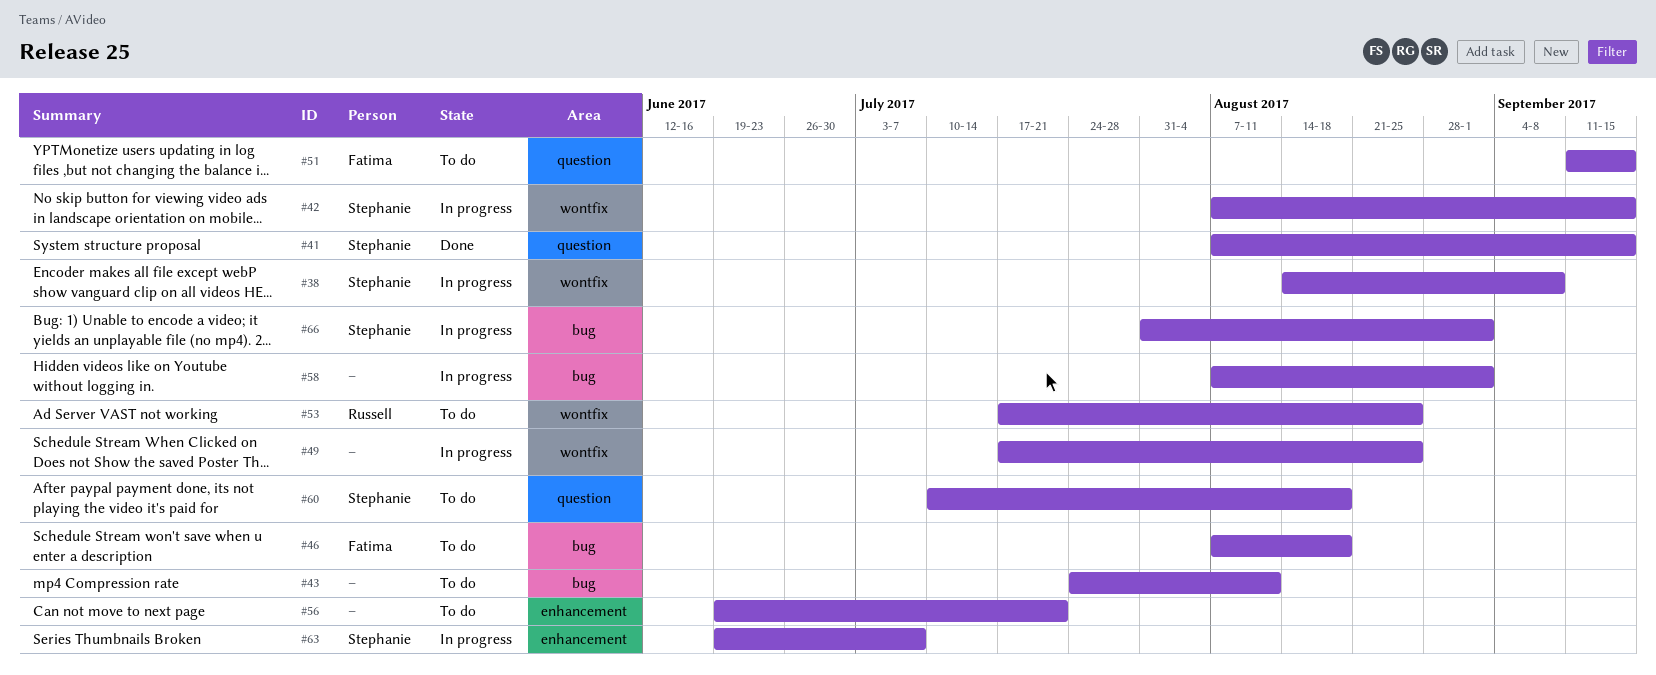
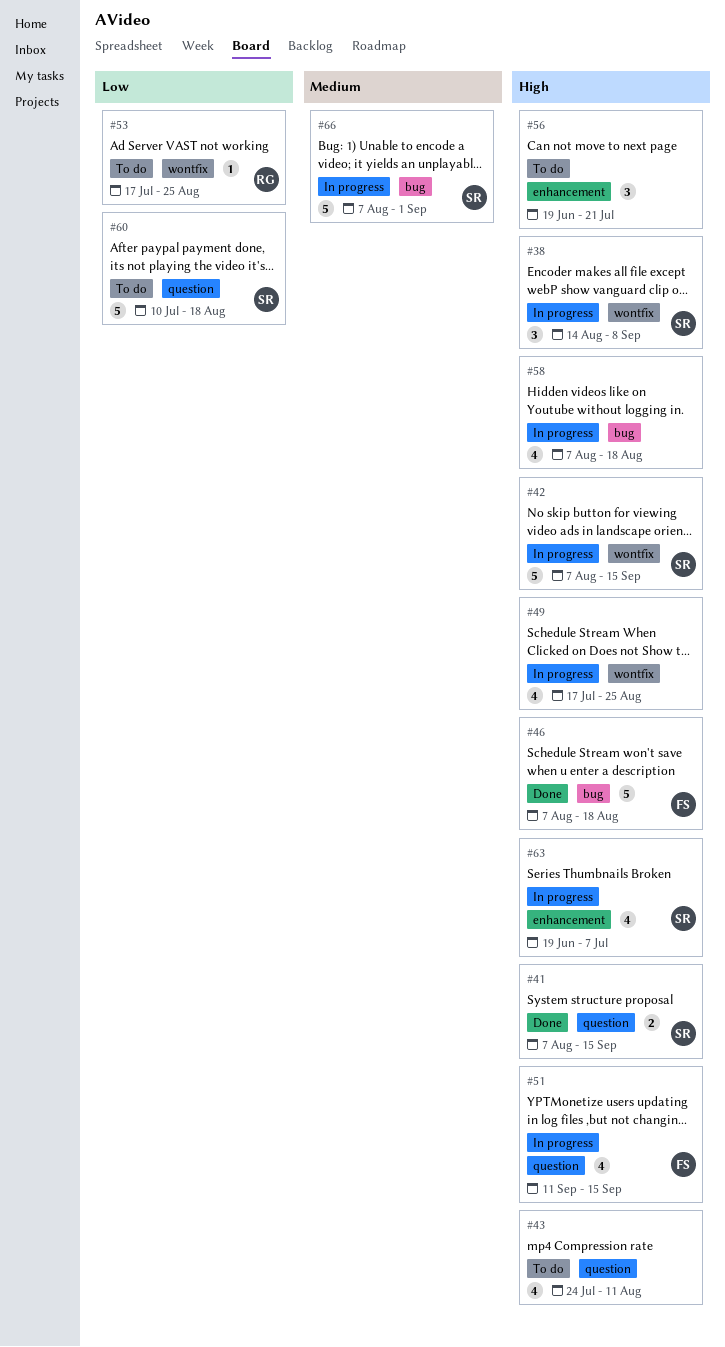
#43, label: bug -> question
#46, status: To do -> Done
#51, status: To do -> In progress
#58, due: Sep 1 -> Aug 18
#66, start: Jul 31 -> Aug 7

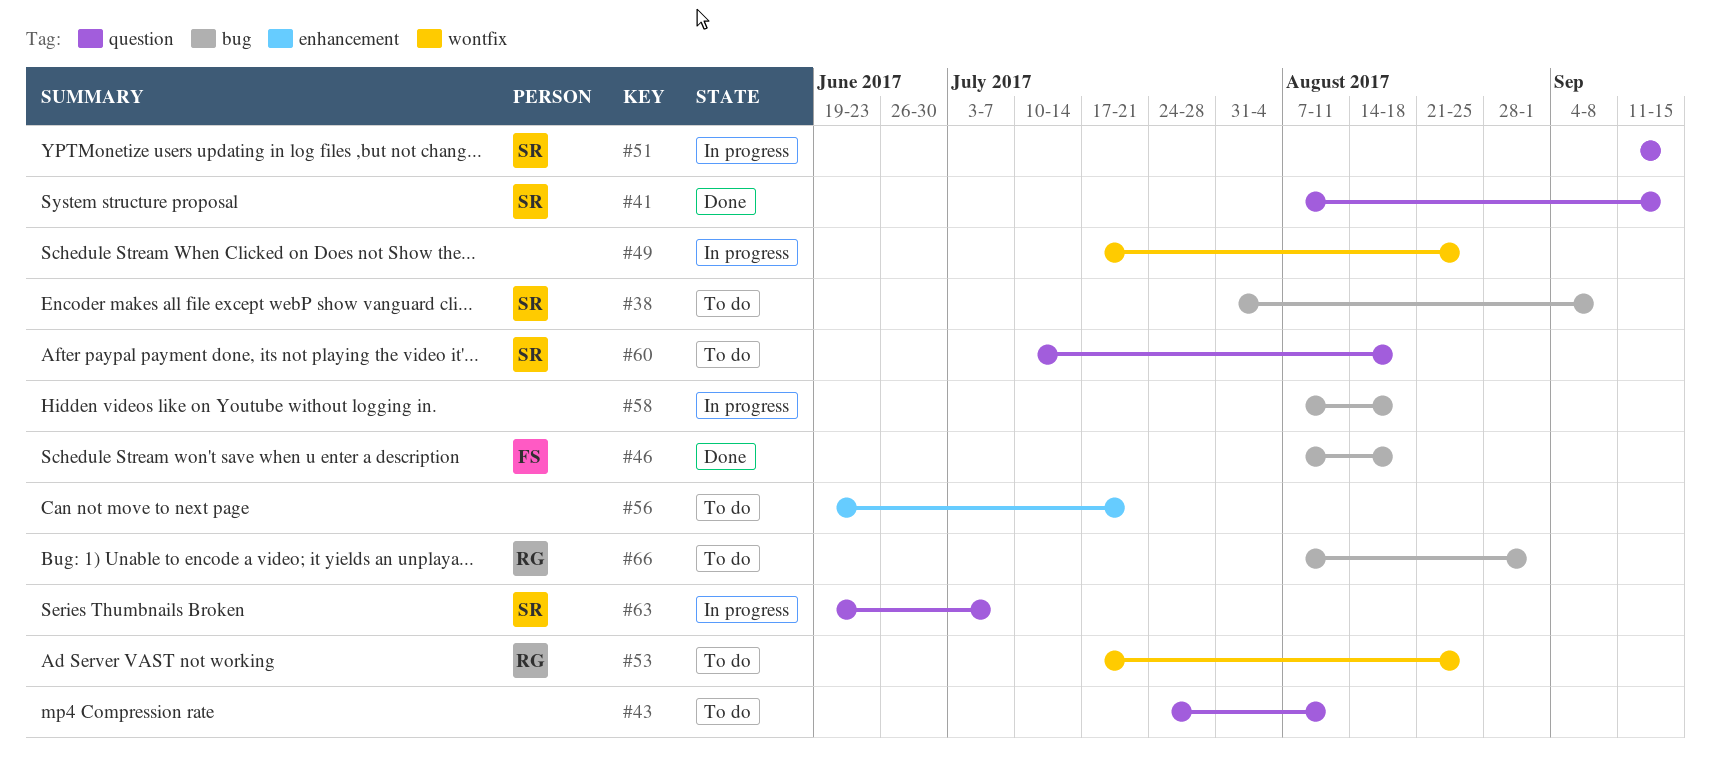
#38, status: In progress -> To do
#38, label: wontfix -> bug
#38, start: Aug 14 -> Jul 31
#42: present -> none
#51, owner: FS -> SR
#63, label: enhancement -> question
#66, status: In progress -> To do
#66, owner: SR -> RG

